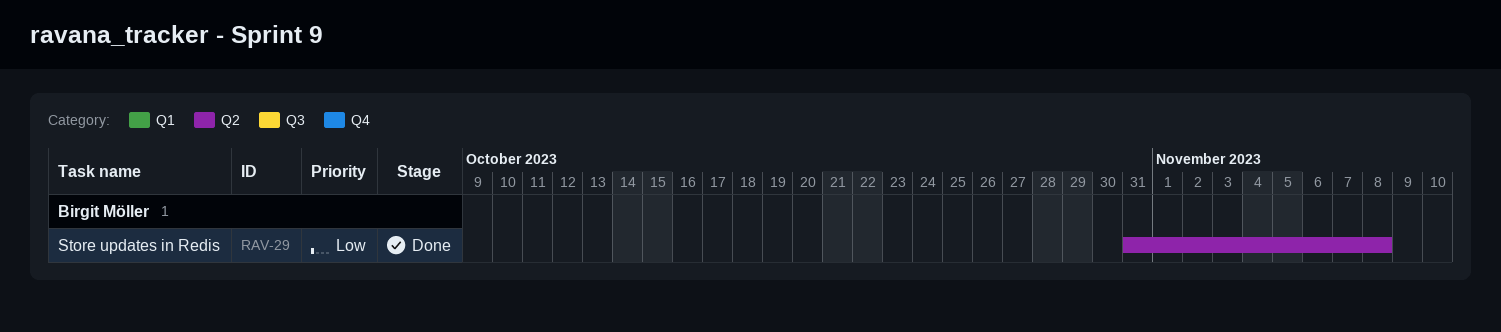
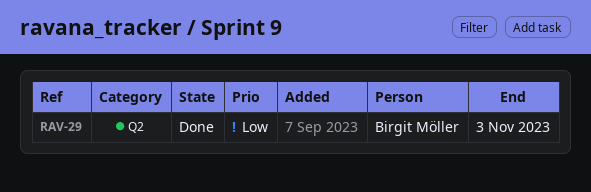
RAV-29, due: Nov 8 -> Nov 3

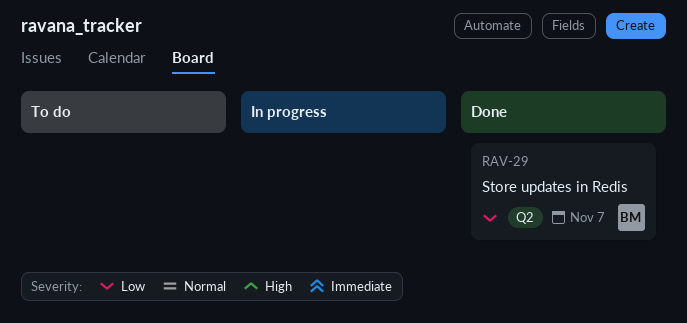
RAV-29, due: Nov 3 -> Nov 7

